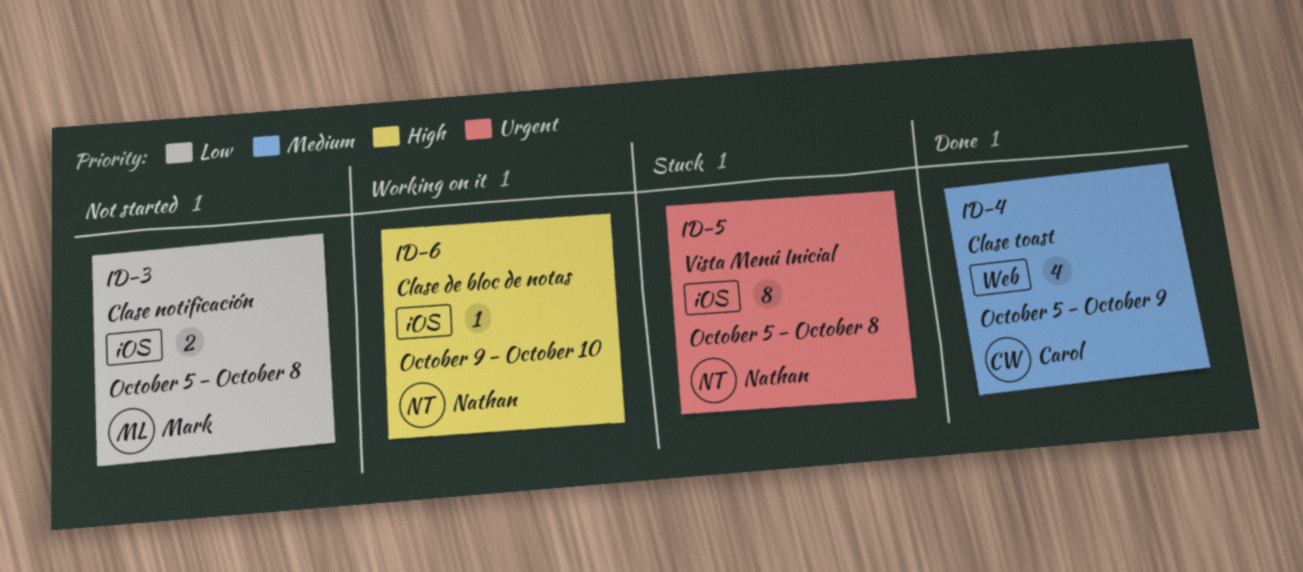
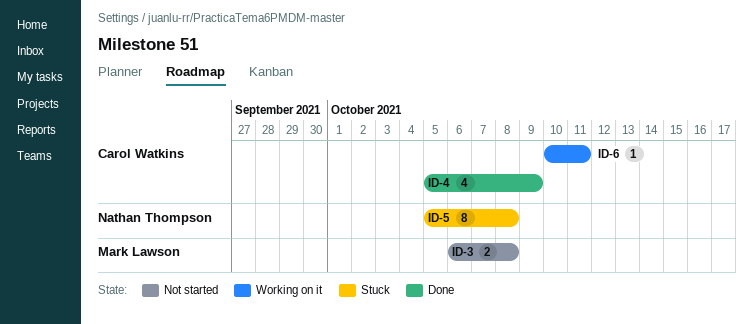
ID-3, start: Oct 5 -> Oct 6
ID-6, owner: Nathan Thompson -> Carol Watkins
ID-6, start: Oct 9 -> Oct 10
ID-6, due: Oct 10 -> Oct 11

